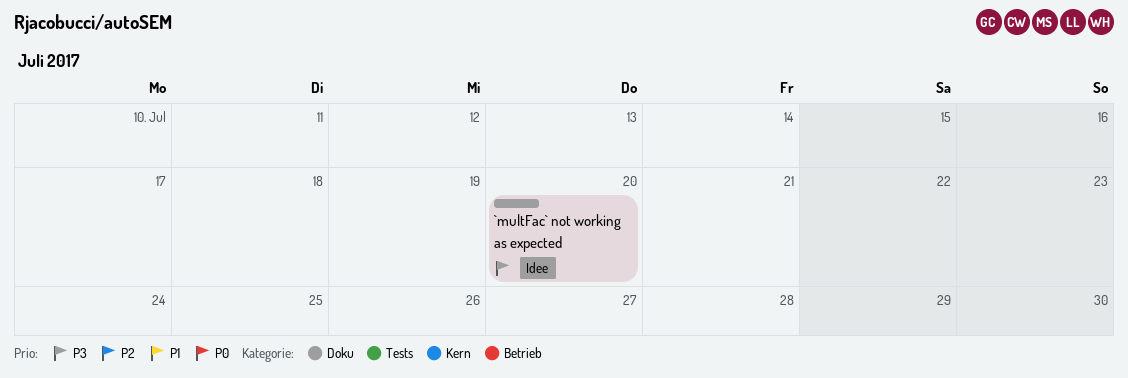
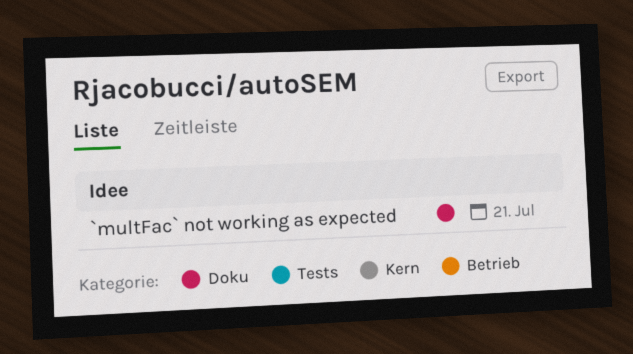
`multFac` not working as expected, due: Jul 20 -> Jul 21

